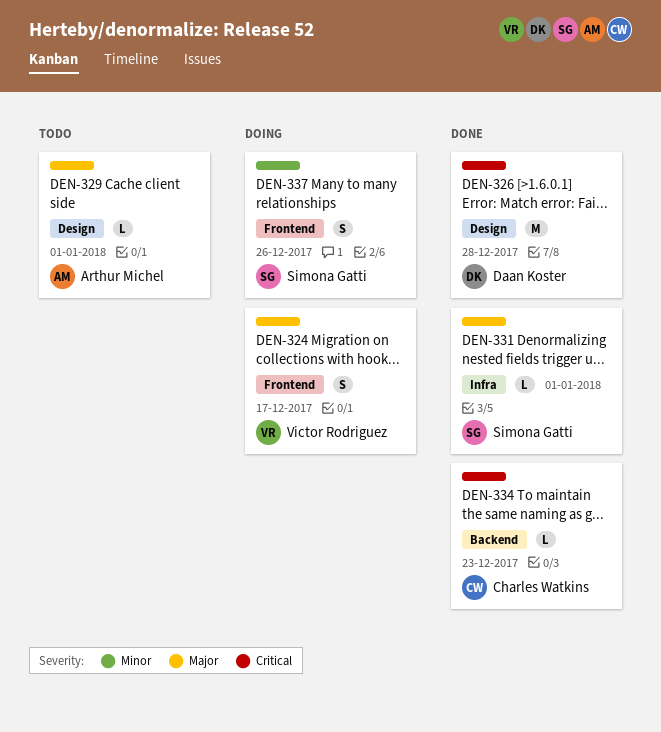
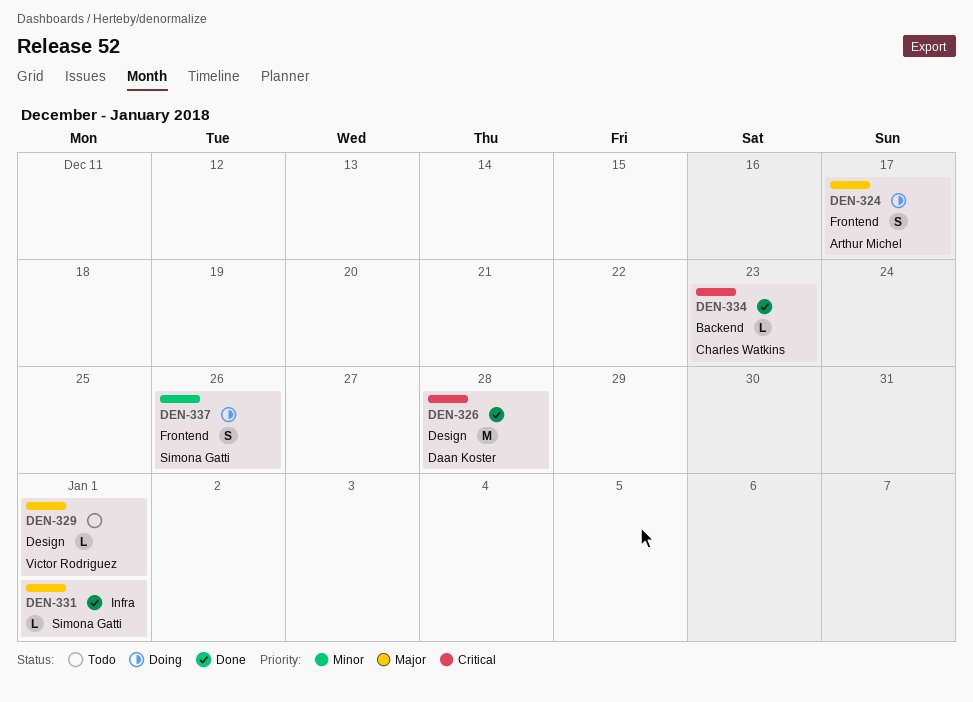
DEN-324, owner: Victor Rodriguez -> Arthur Michel
DEN-329, owner: Arthur Michel -> Victor Rodriguez

